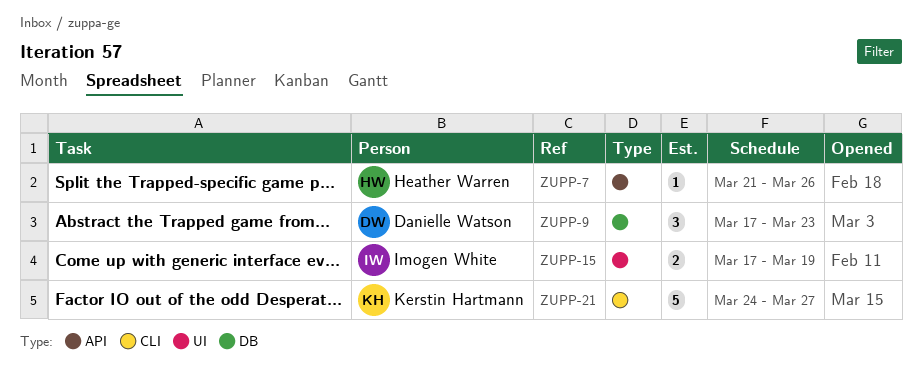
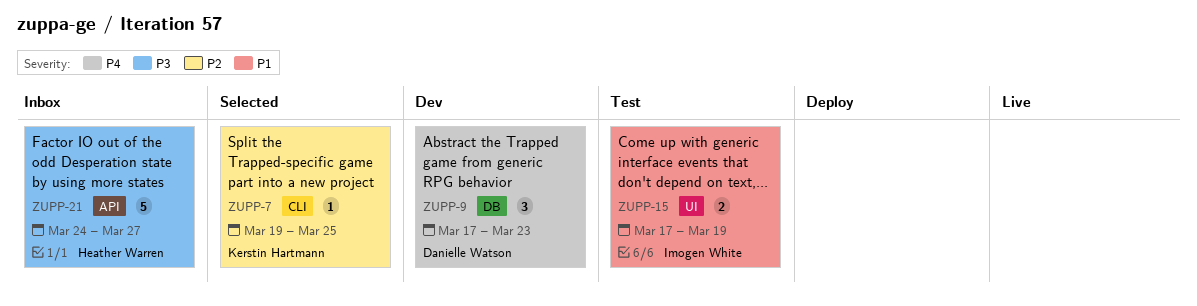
ZUPP-7, owner: Heather Warren -> Kerstin Hartmann
ZUPP-7, label: API -> CLI
ZUPP-7, start: Mar 21 -> Mar 19
ZUPP-7, due: Mar 26 -> Mar 25
ZUPP-21, owner: Kerstin Hartmann -> Heather Warren
ZUPP-21, label: CLI -> API

